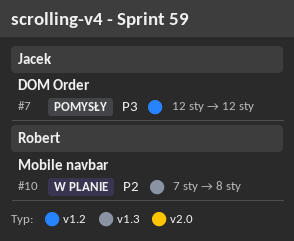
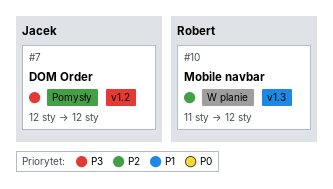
#10, start: Jan 7 -> Jan 11
#10, due: Jan 8 -> Jan 12

